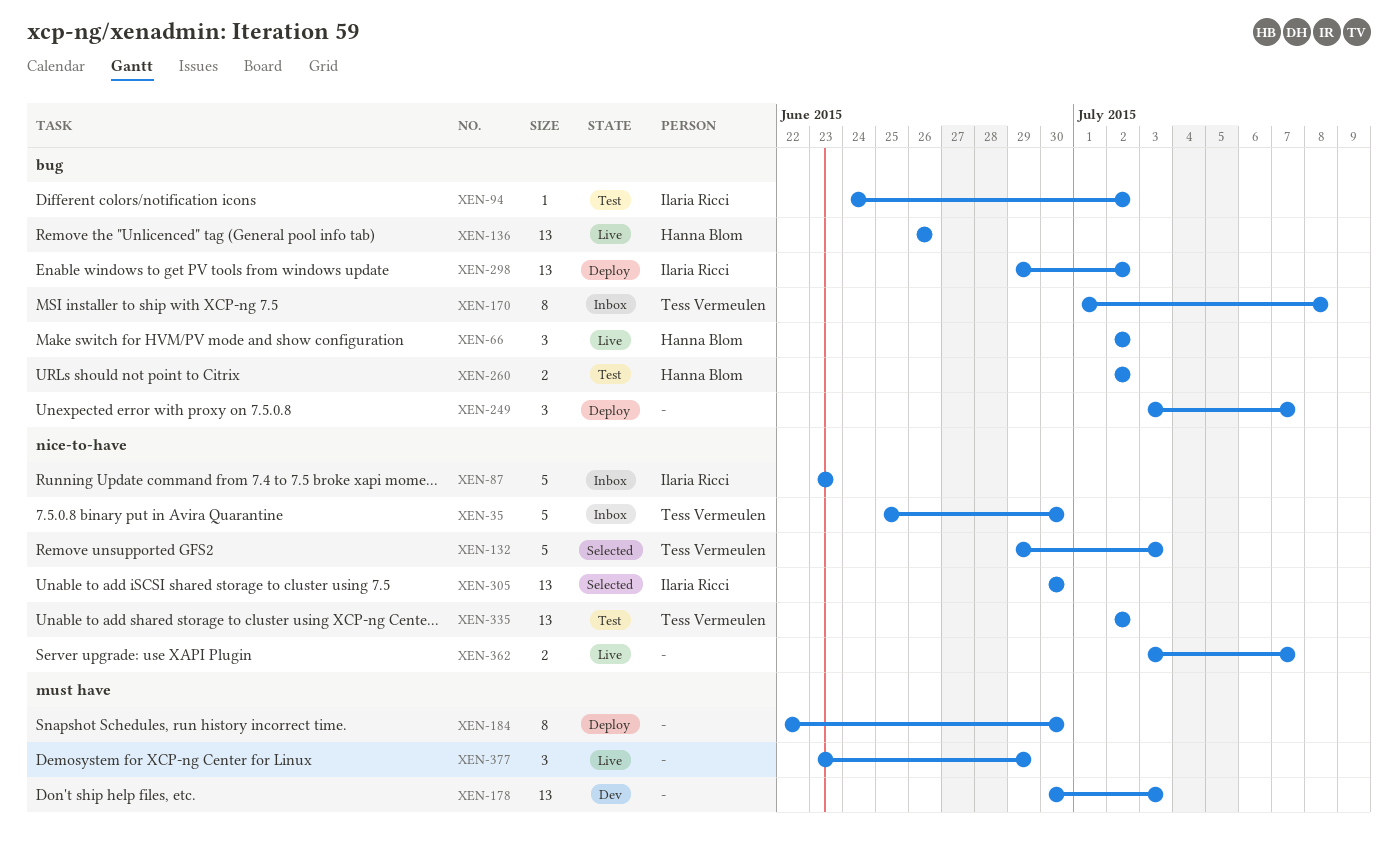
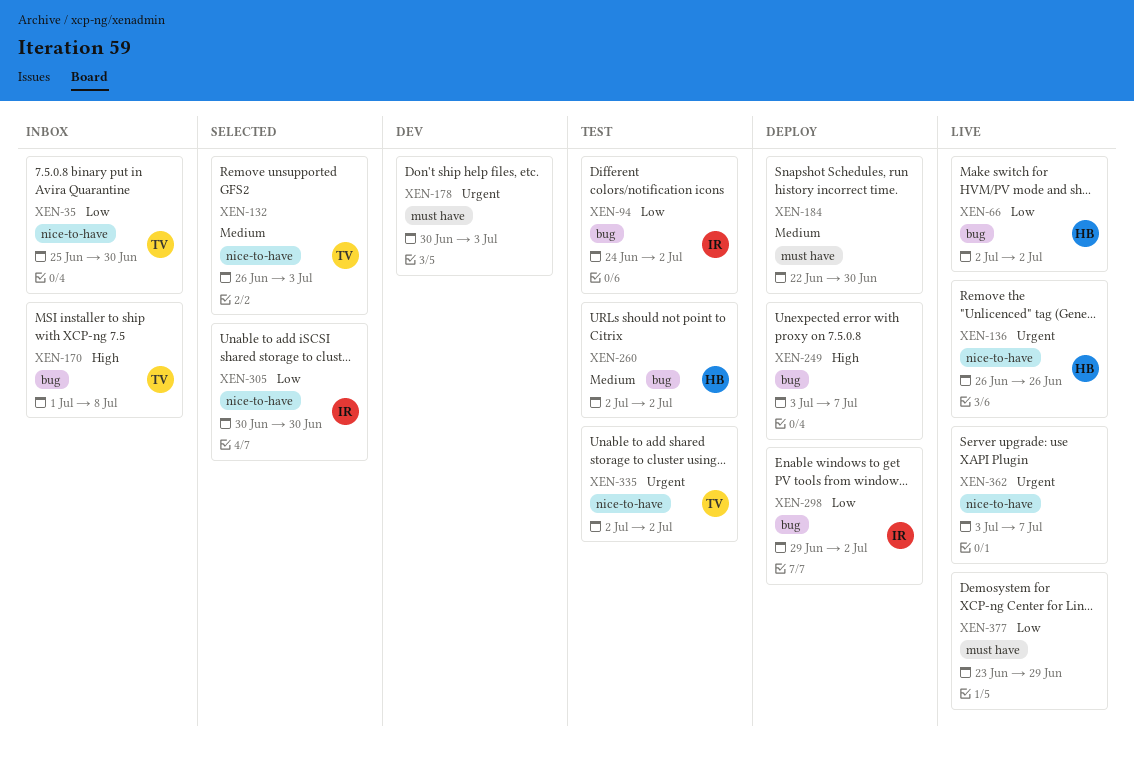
XEN-87: present -> none
XEN-132, start: Jun 29 -> Jun 26
XEN-136, label: bug -> nice-to-have

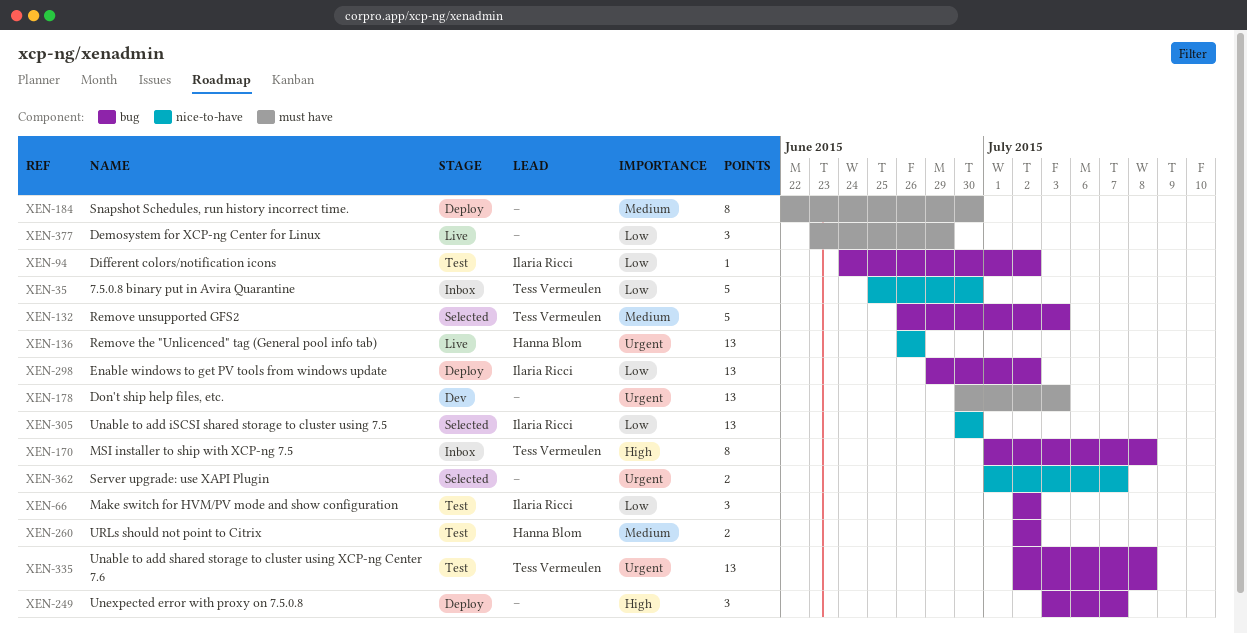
XEN-66, status: Live -> Test
XEN-66, owner: Hanna Blom -> Ilaria Ricci
XEN-132, label: nice-to-have -> bug
XEN-335, label: nice-to-have -> bug
XEN-335, due: Jul 2 -> Jul 8
XEN-362, status: Live -> Selected
XEN-362, start: Jul 3 -> Jul 1

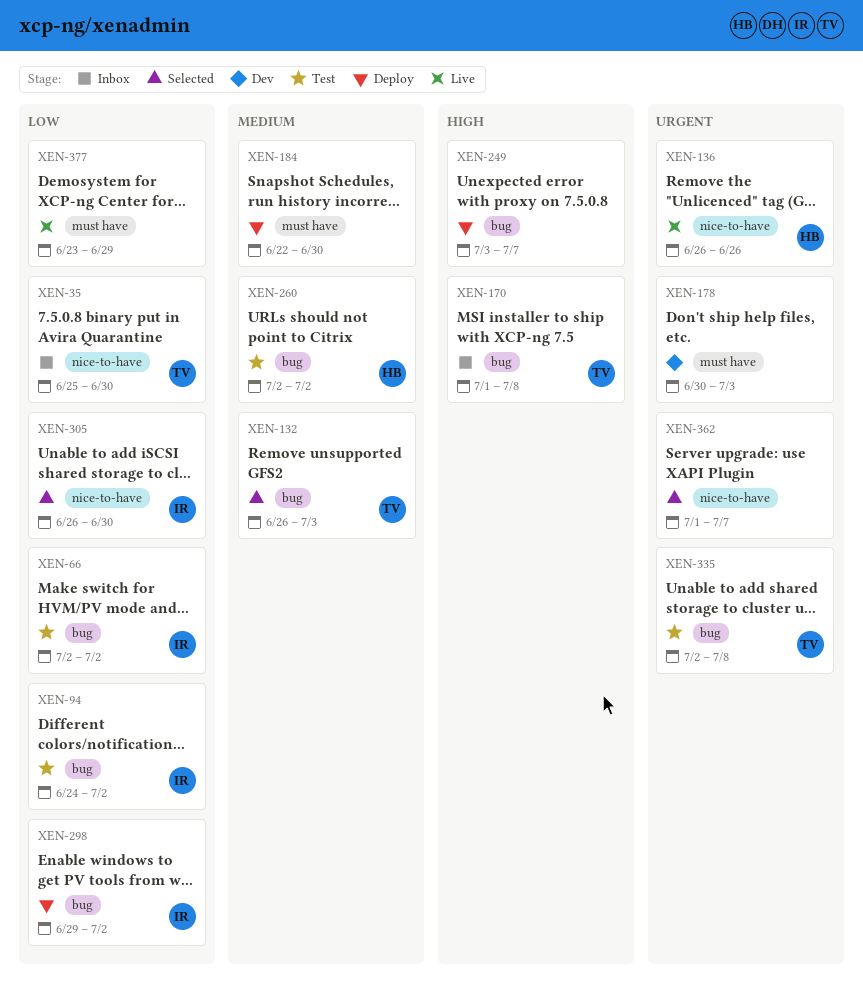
XEN-305, start: Jun 30 -> Jun 26

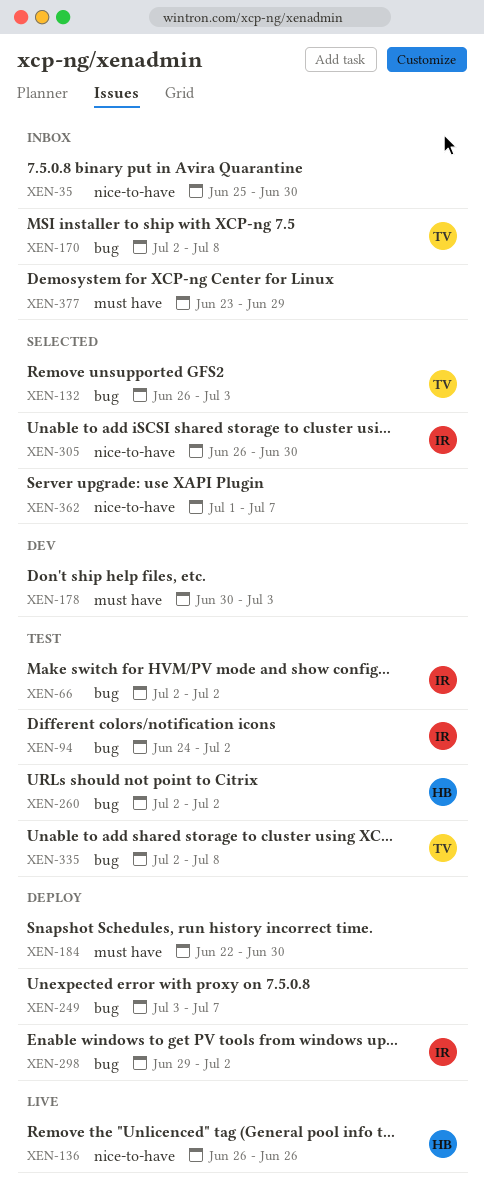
XEN-35, owner: TV -> none
XEN-170, start: Jul 1 -> Jul 2
XEN-377, status: Live -> Inbox

